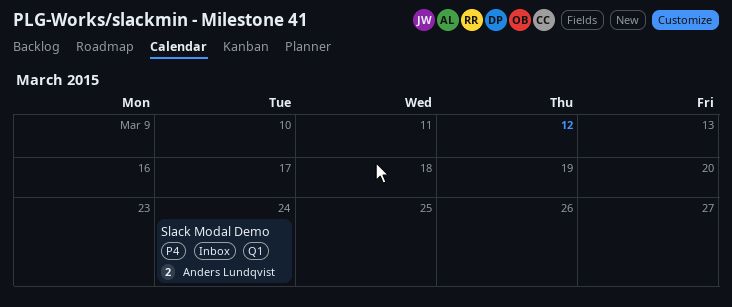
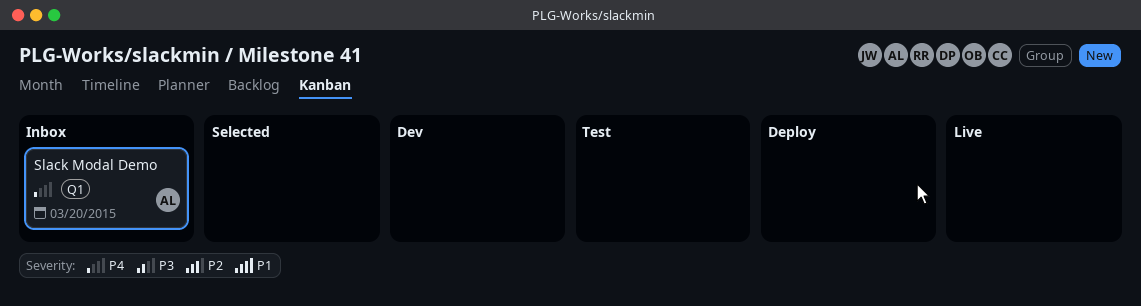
Slack Modal Demo, due: Mar 24 -> Mar 20

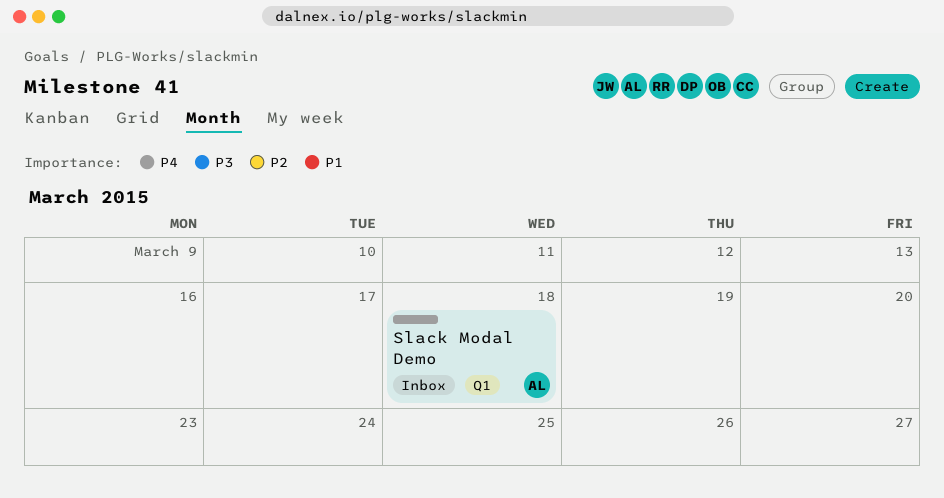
Slack Modal Demo, due: Mar 20 -> Mar 18

